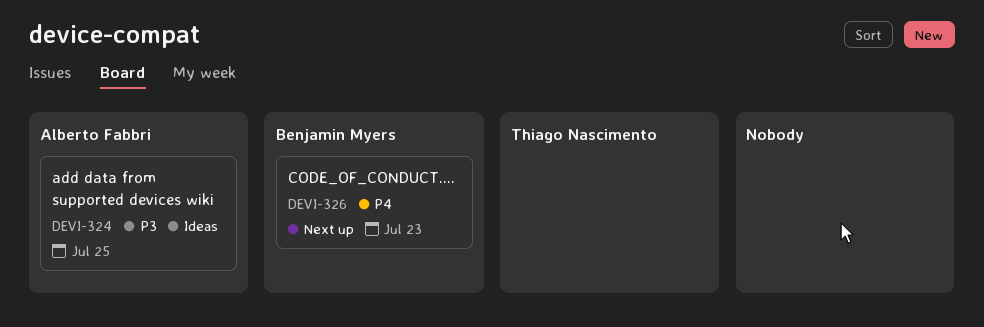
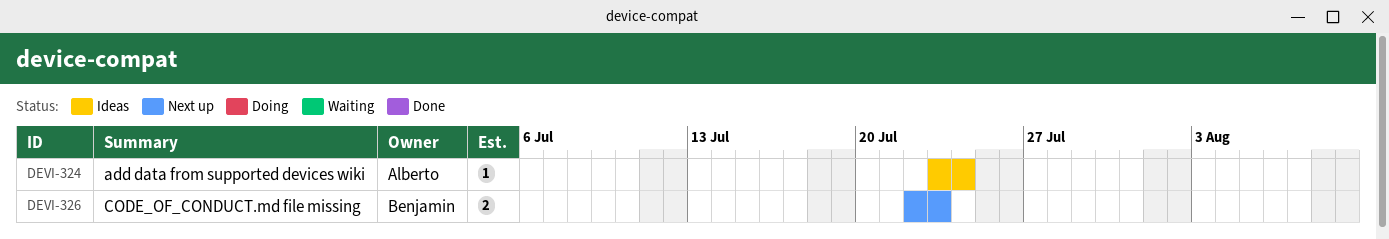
DEVI-324, due: Jul 25 -> Jul 24

